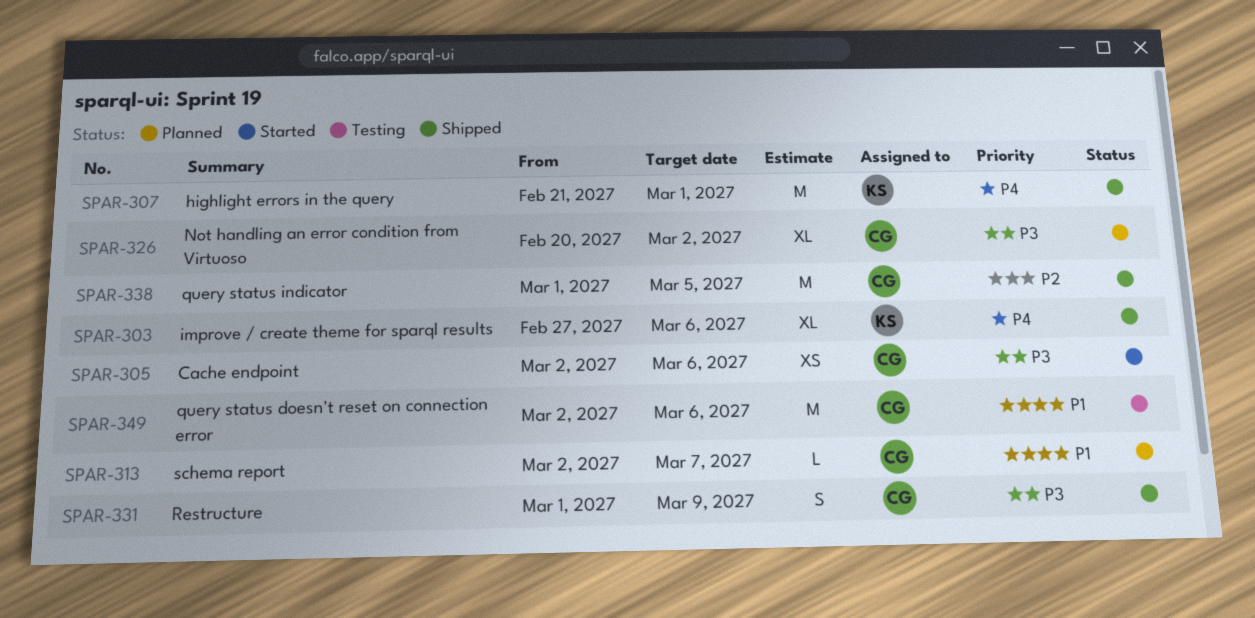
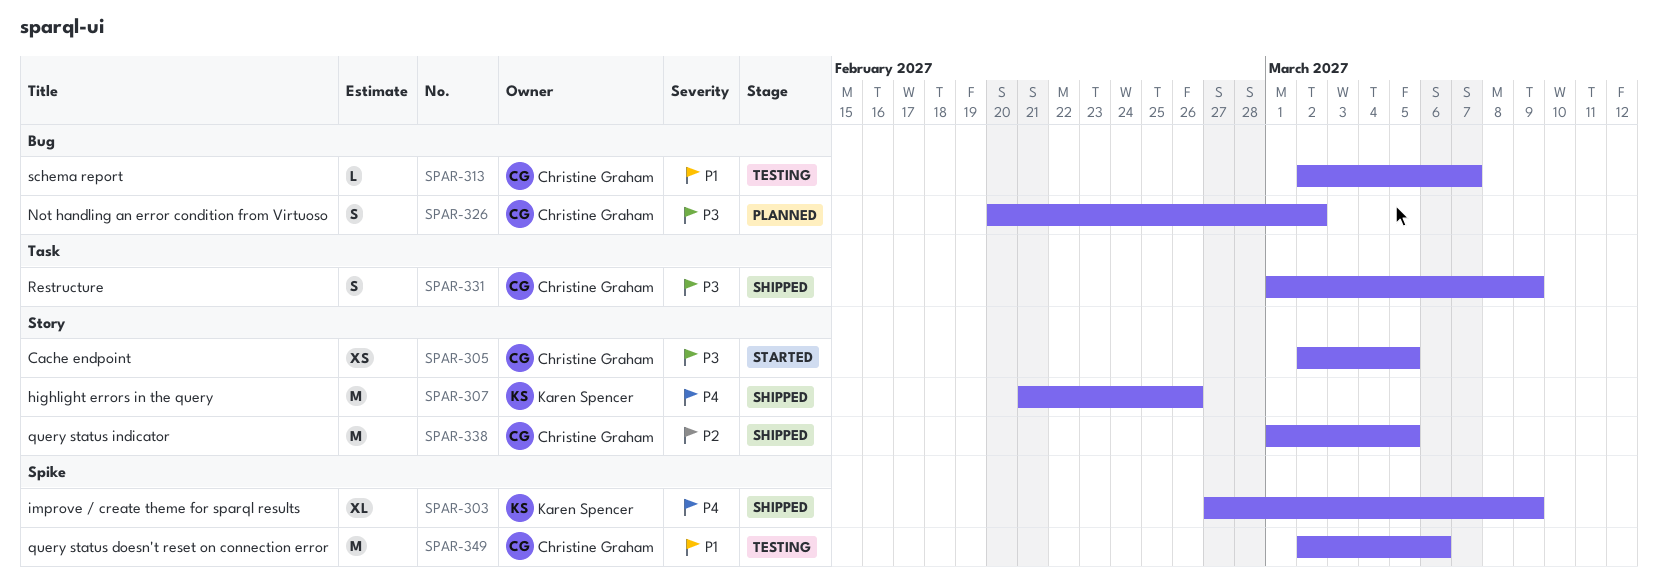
SPAR-303, due: Mar 6 -> Mar 9
SPAR-305, due: Mar 6 -> Mar 5
SPAR-307, due: Mar 1 -> Feb 26
SPAR-313, status: Planned -> Testing
SPAR-326, estimate: XL -> S

